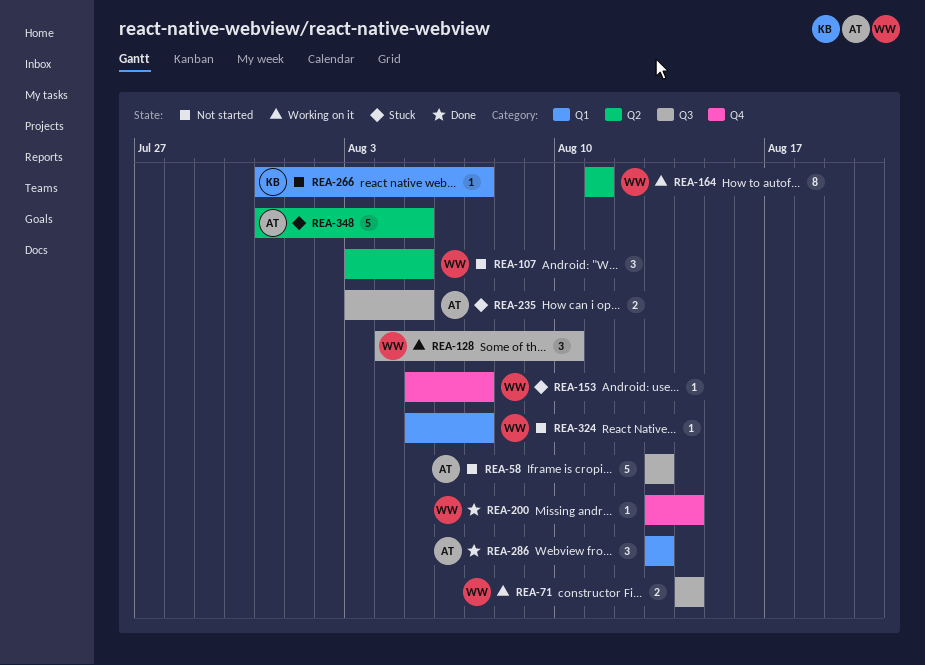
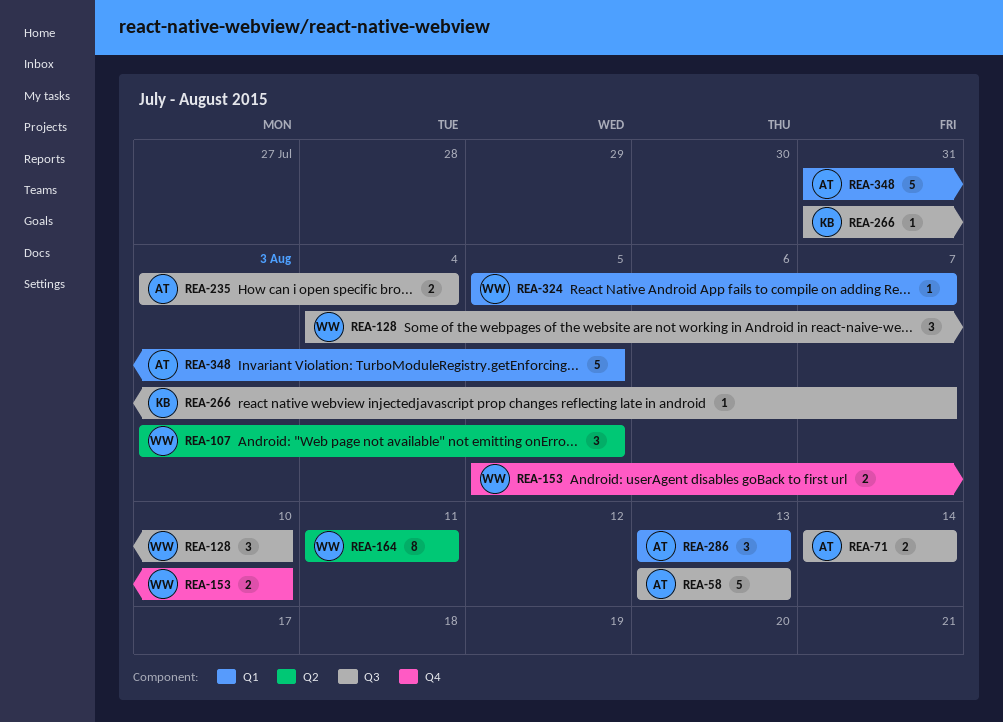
REA-71, owner: WW -> AT
REA-153, estimate: 1 -> 2
REA-153, due: Aug 7 -> Aug 10
REA-200: present -> none
REA-235, due: Aug 5 -> Aug 4
REA-266, label: Q1 -> Q3
REA-348, label: Q2 -> Q1

